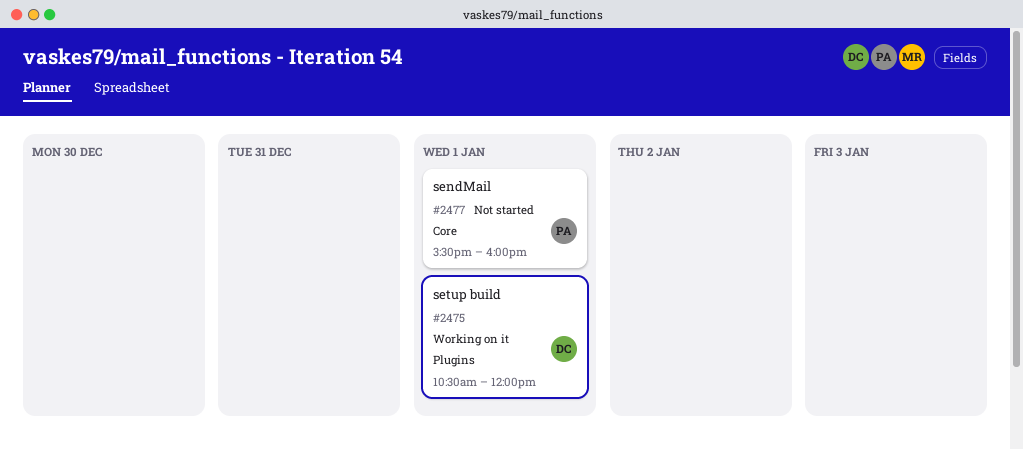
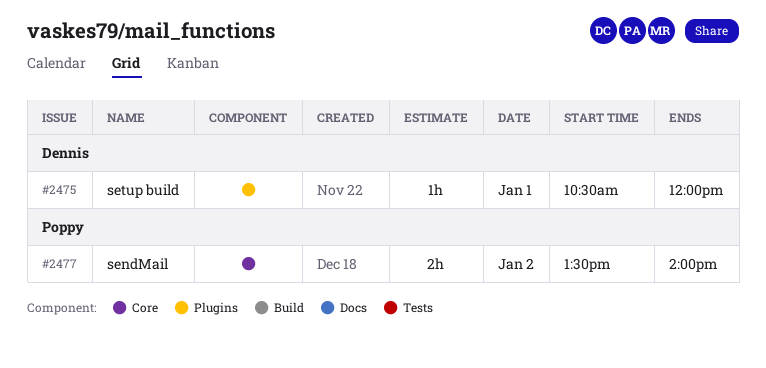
#2477, day: Jan 1 -> Jan 2
#2477, begins: 15:30 -> 13:30
#2477, ends: 16:00 -> 14:00

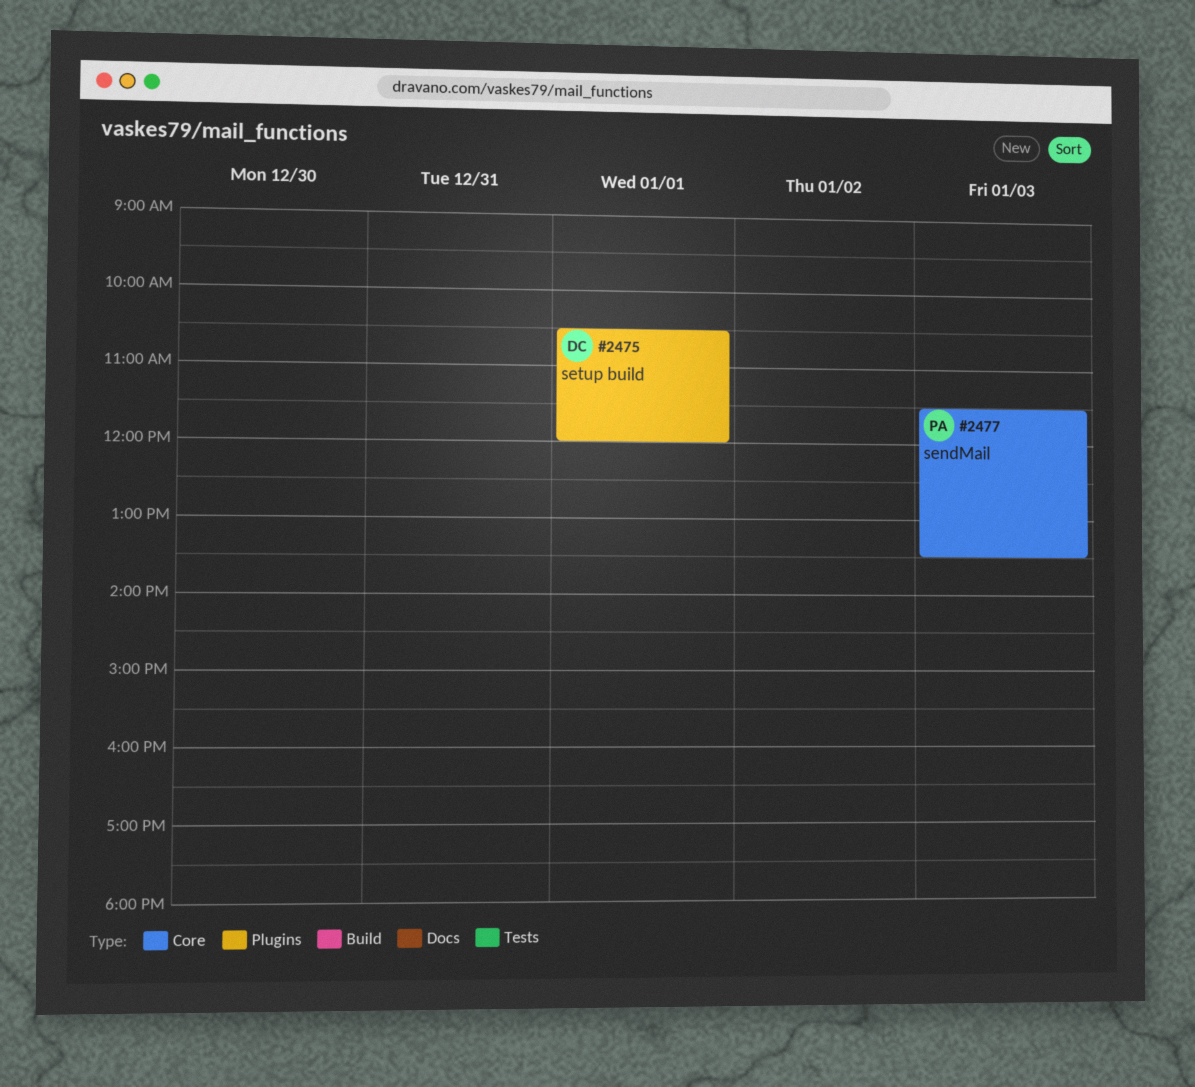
#2477, day: Jan 2 -> Jan 3
#2477, begins: 13:30 -> 11:30
#2477, ends: 14:00 -> 13:30

